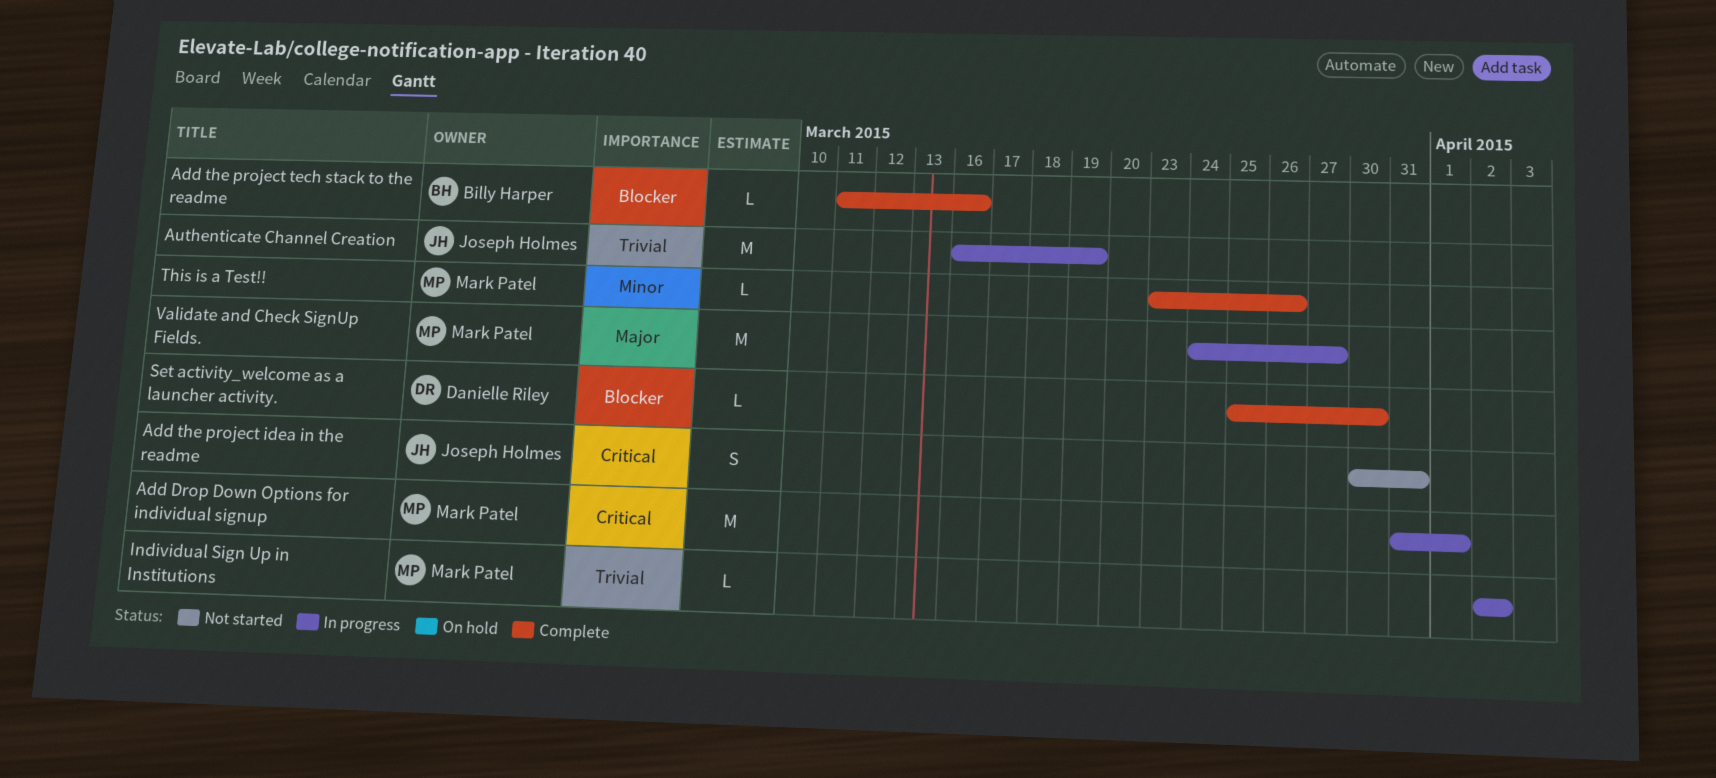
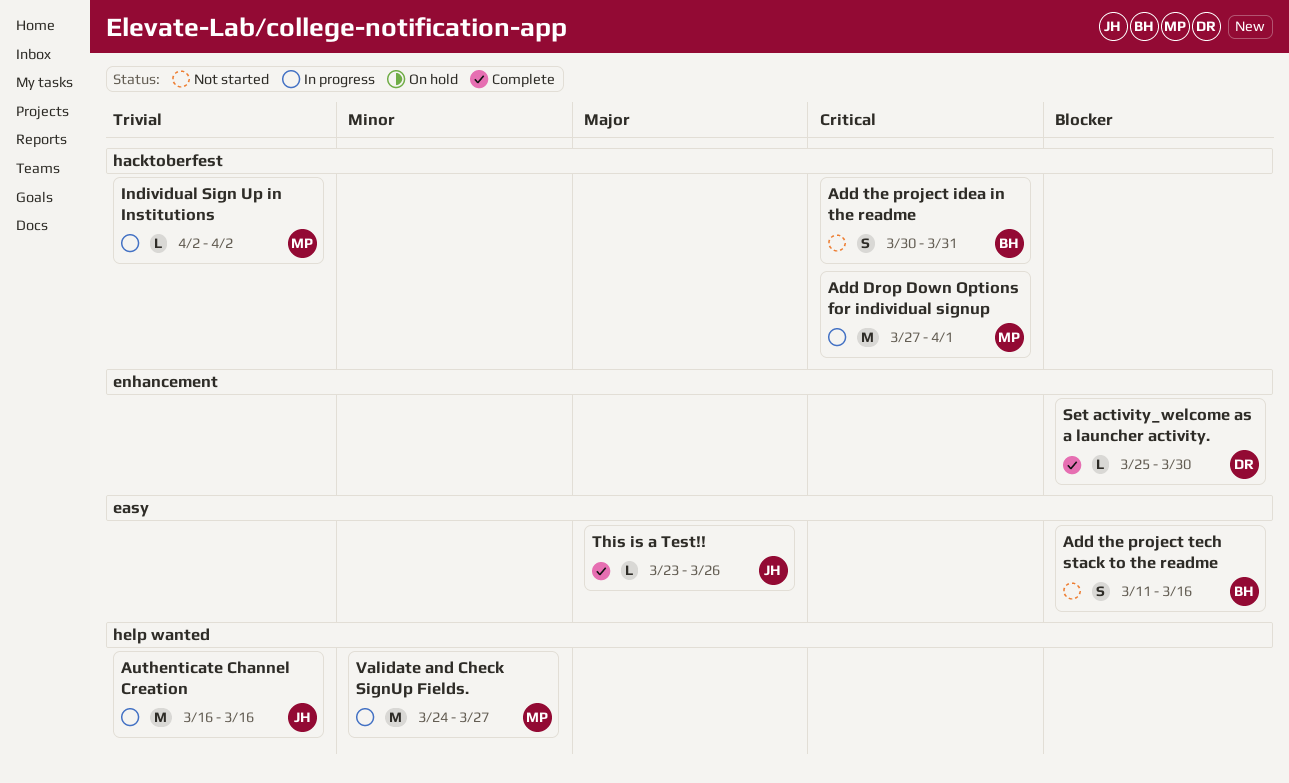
Add Drop Down Options for individual signup, start: Mar 31 -> Mar 27
Add the project idea in the readme, owner: Joseph Holmes -> Billy Harper
Add the project tech stack to the readme, status: Complete -> Not started
Add the project tech stack to the readme, estimate: L -> S
Authenticate Channel Creation, due: Mar 19 -> Mar 16
This is a Test!!, owner: Mark Patel -> Joseph Holmes
This is a Test!!, priority: Minor -> Major
Validate and Check SignUp Fields., priority: Major -> Minor

